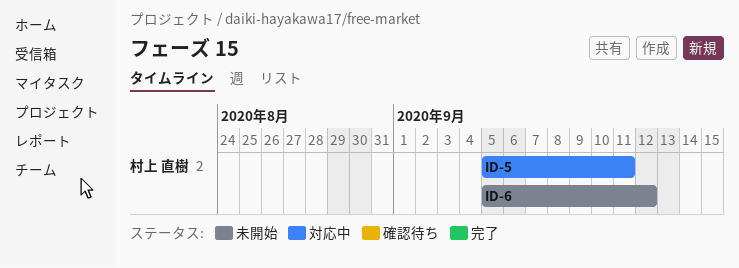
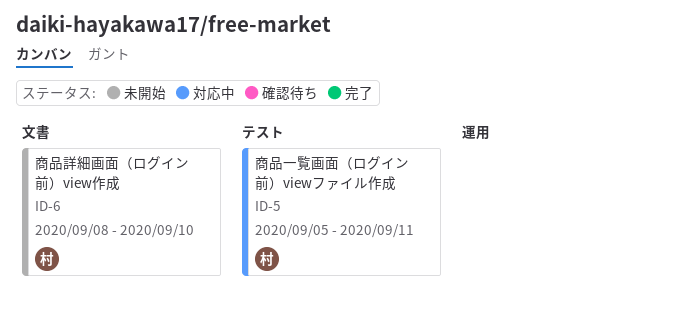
ID-6, start: Sep 5 -> Sep 8
ID-6, due: Sep 12 -> Sep 10

